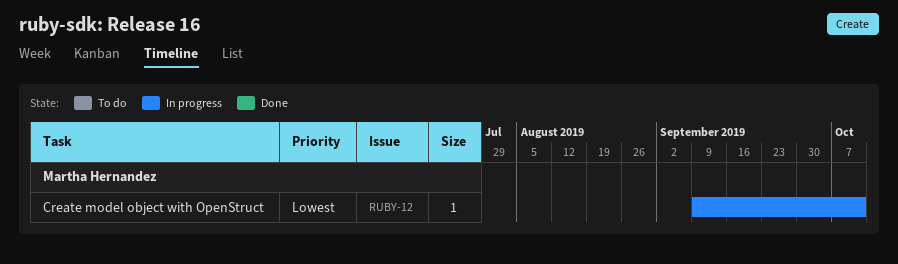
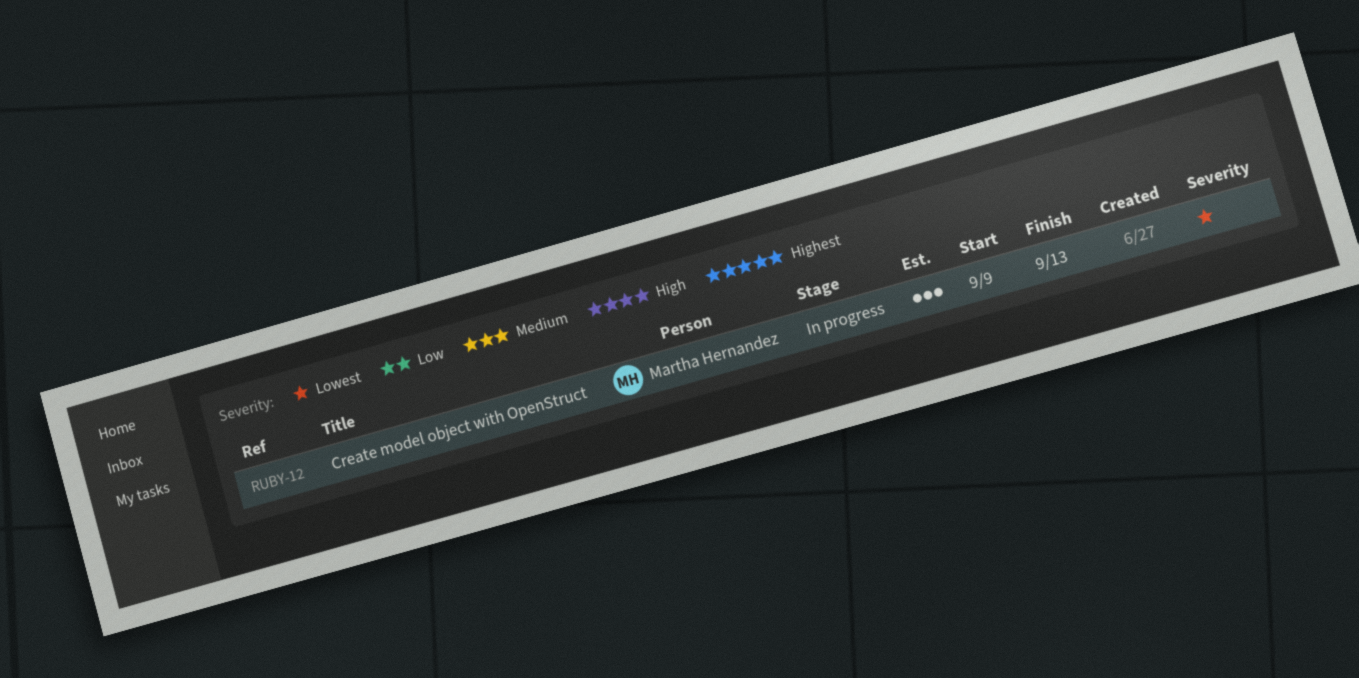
RUBY-12, estimate: 1 -> 3
RUBY-12, due: Oct 11 -> Sep 13

